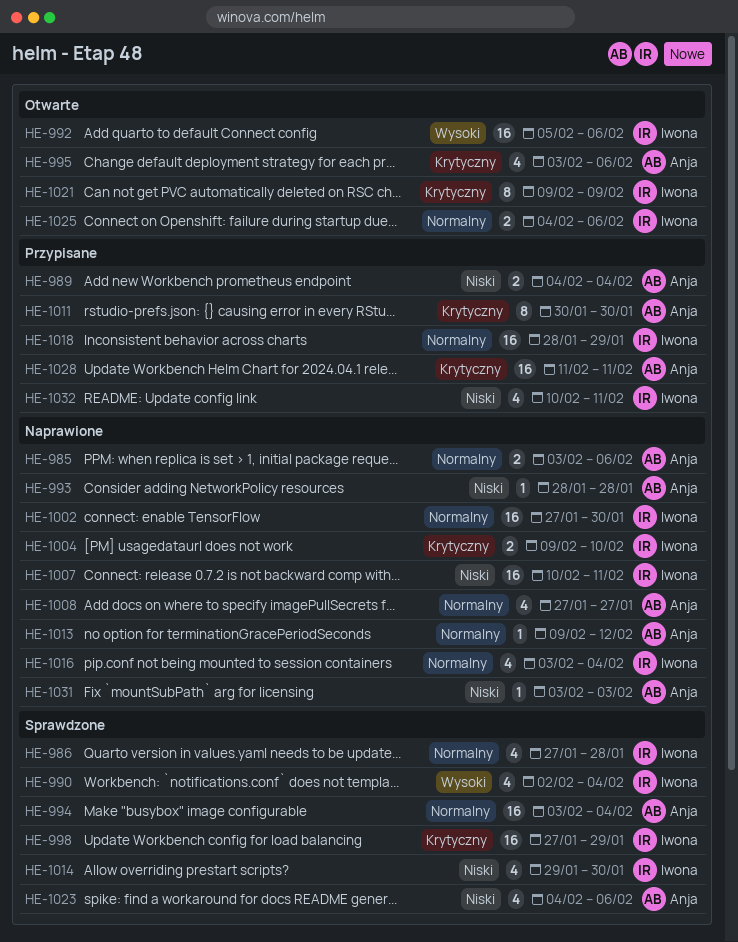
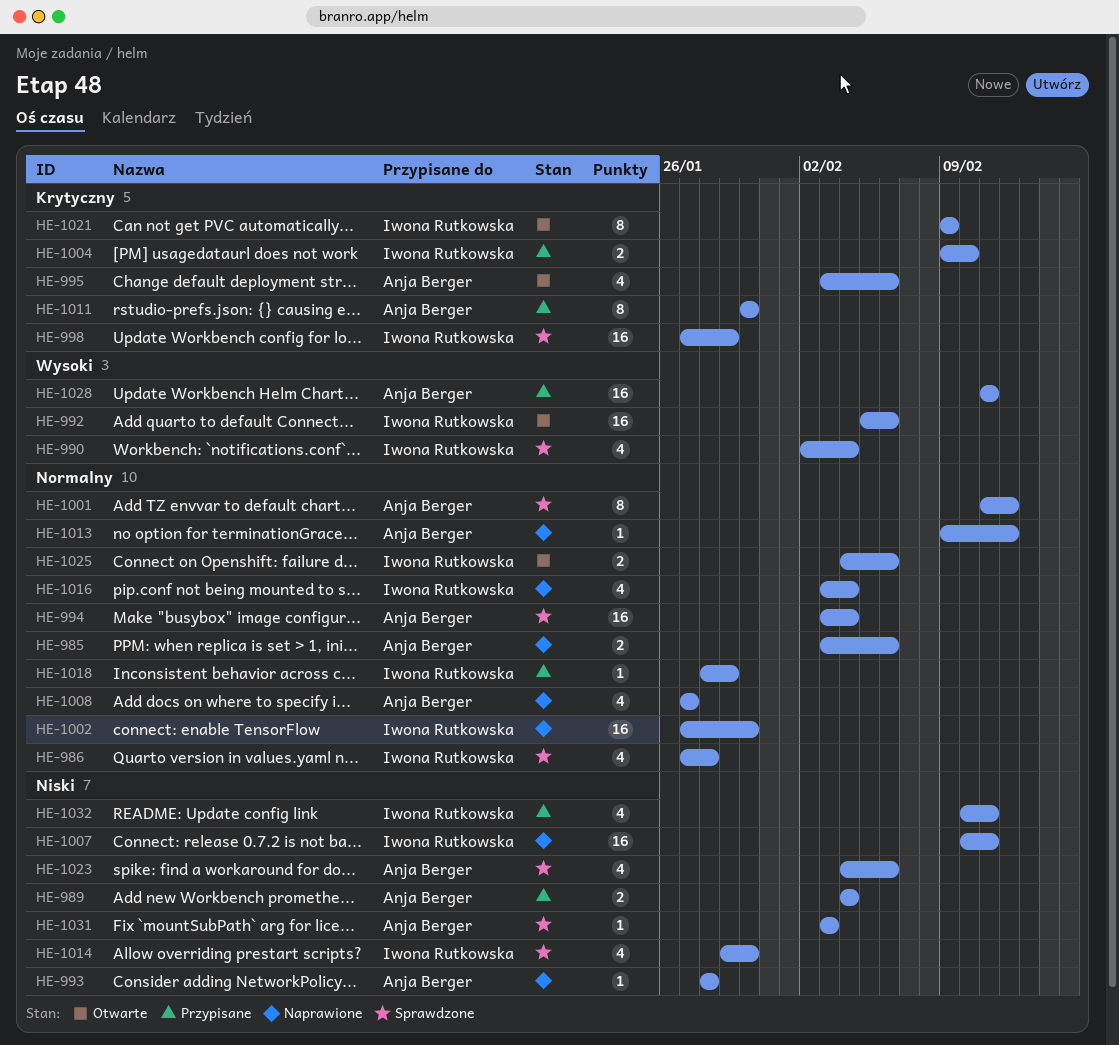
HE-1001: none -> present
HE-1004, status: Naprawione -> Przypisane
HE-1018, estimate: 16 -> 1
HE-1028, priority: Krytyczny -> Wysoki
HE-1031, status: Naprawione -> Sprawdzone

